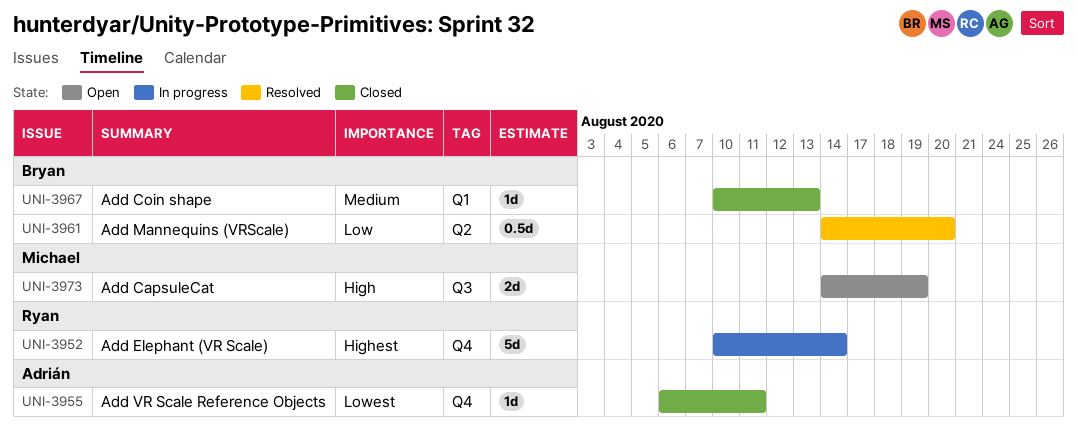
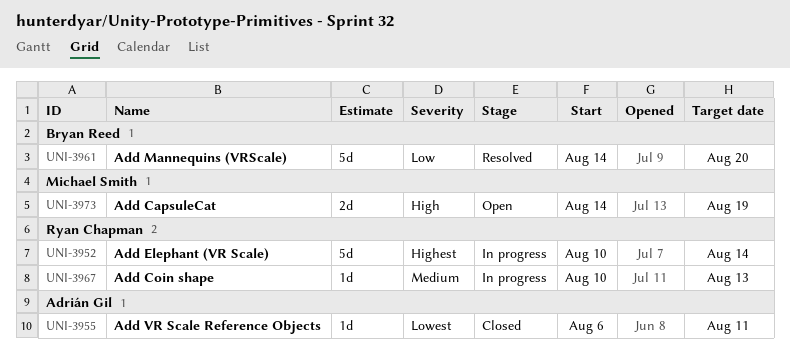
UNI-3961, estimate: 0.5d -> 5d
UNI-3967, status: Closed -> In progress
UNI-3967, owner: Bryan Reed -> Ryan Chapman

